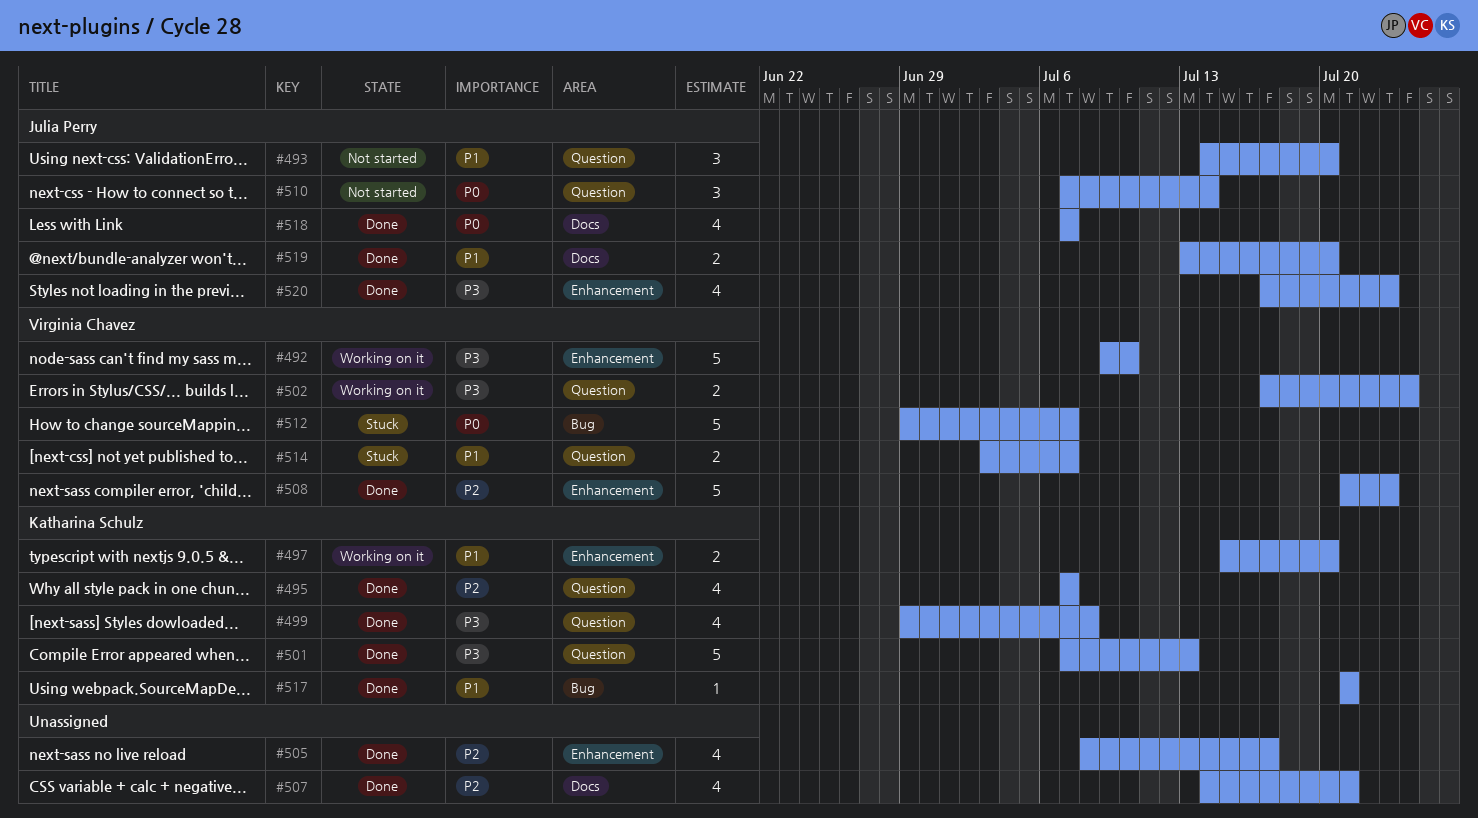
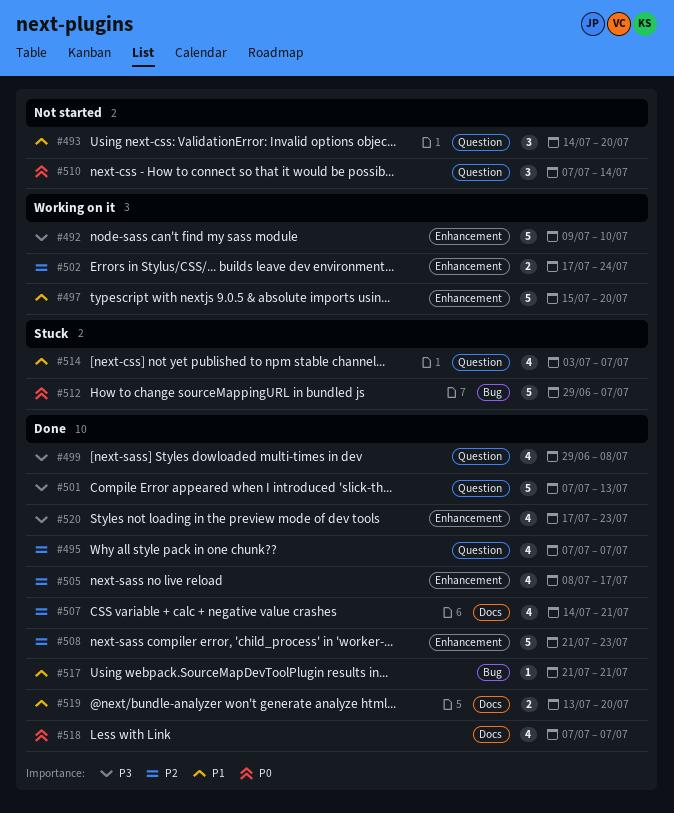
#497, estimate: 2 -> 5
#502, priority: P3 -> P2
#502, label: Question -> Enhancement
#514, estimate: 2 -> 4

